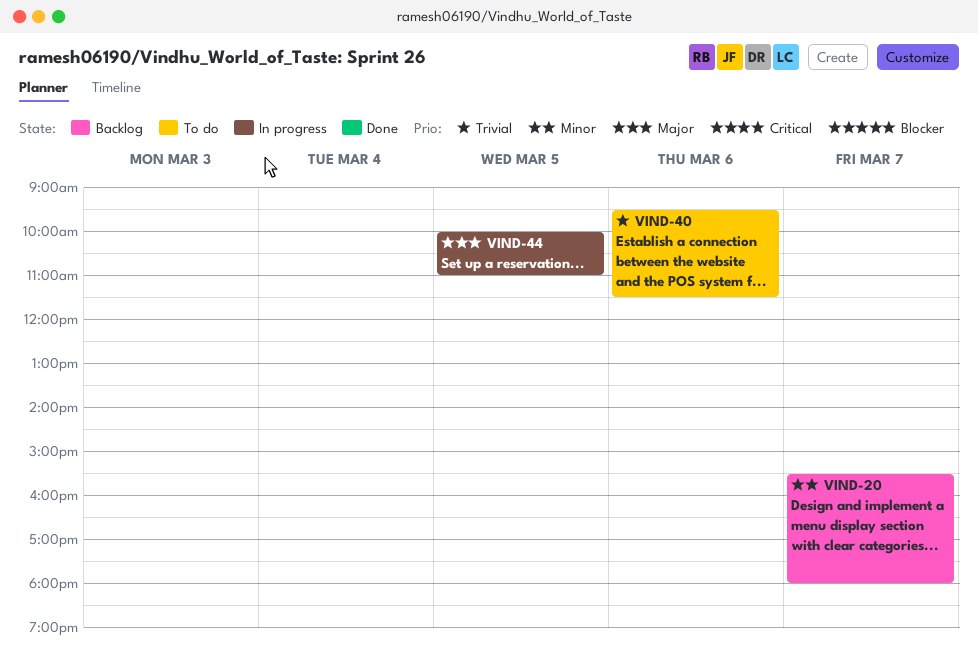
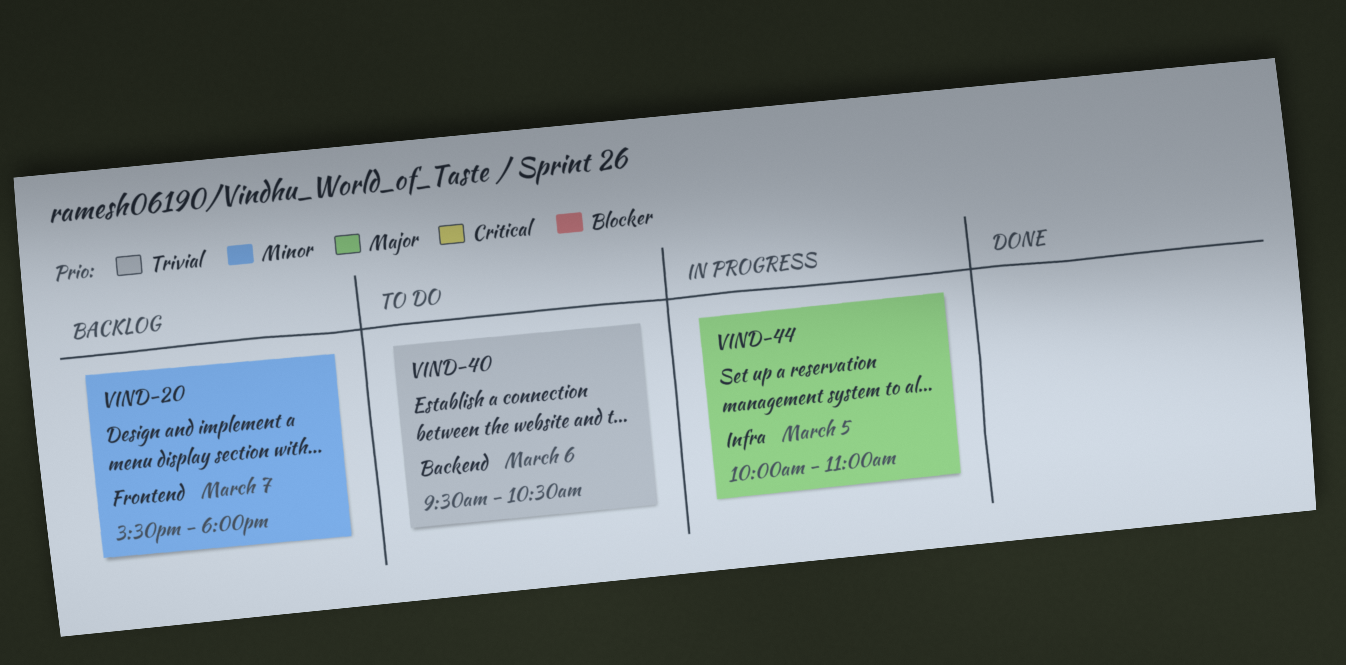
VIND-40, ends: 11:30 -> 10:30

